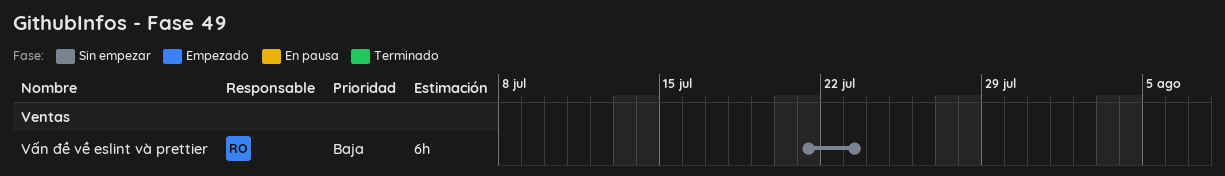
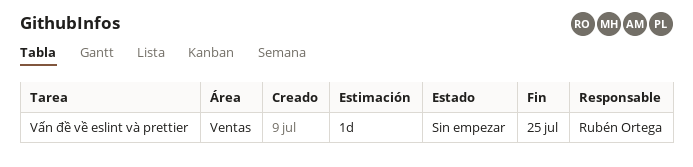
Vấn đề về eslint và prettier, estimate: 6h -> 1d
Vấn đề về eslint và prettier, due: Jul 23 -> Jul 25

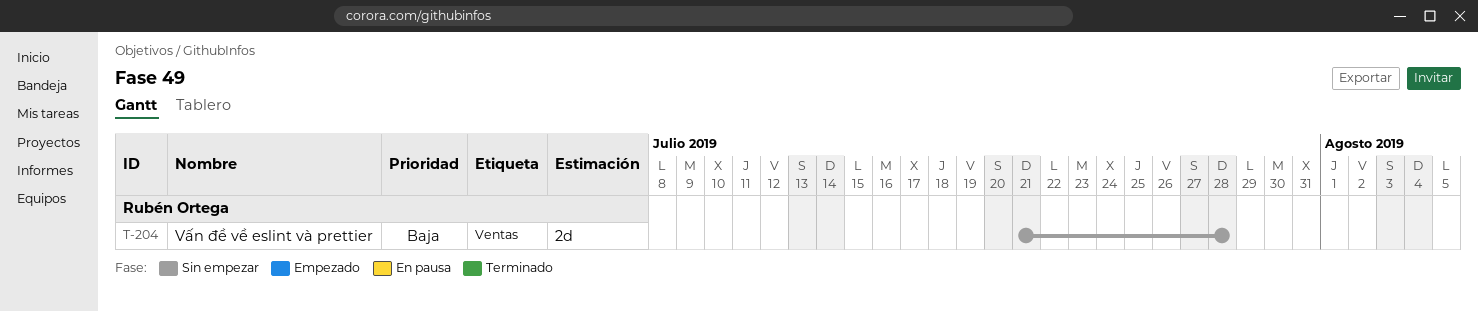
Vấn đề về eslint và prettier, estimate: 1d -> 2d
Vấn đề về eslint và prettier, due: Jul 25 -> Jul 28

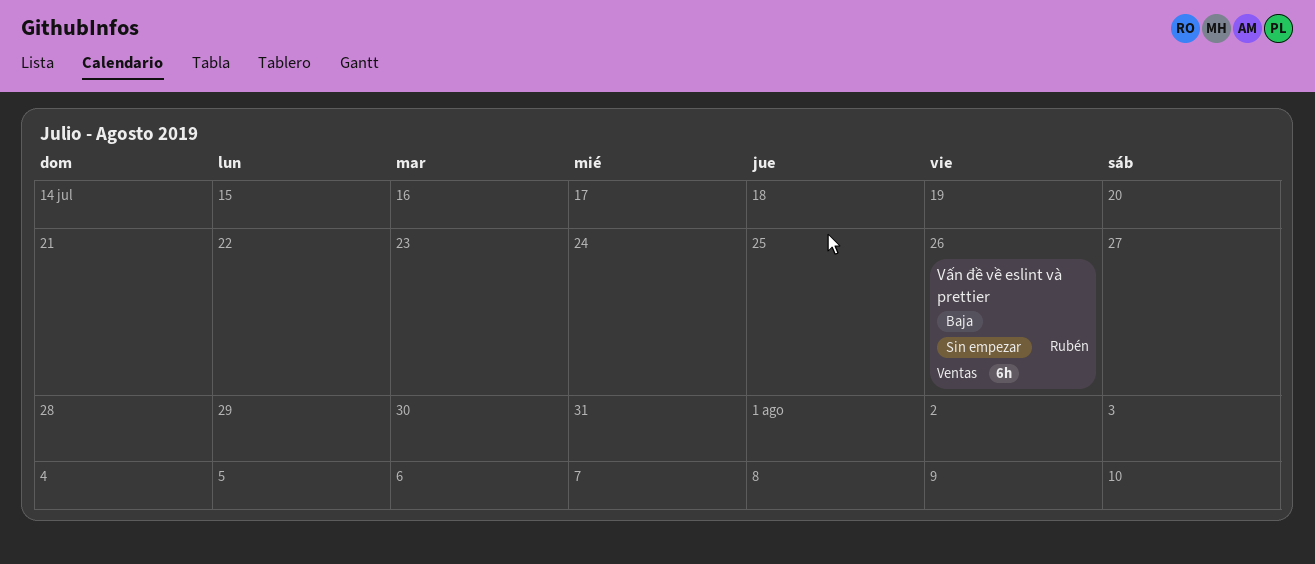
Vấn đề về eslint và prettier, estimate: 2d -> 6h
Vấn đề về eslint và prettier, due: Jul 28 -> Jul 26

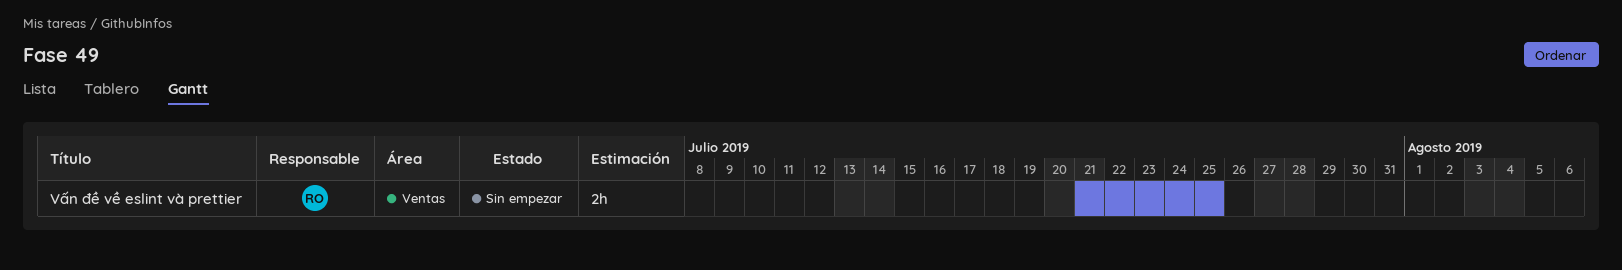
Vấn đề về eslint và prettier, estimate: 6h -> 2h
Vấn đề về eslint và prettier, due: Jul 26 -> Jul 25

